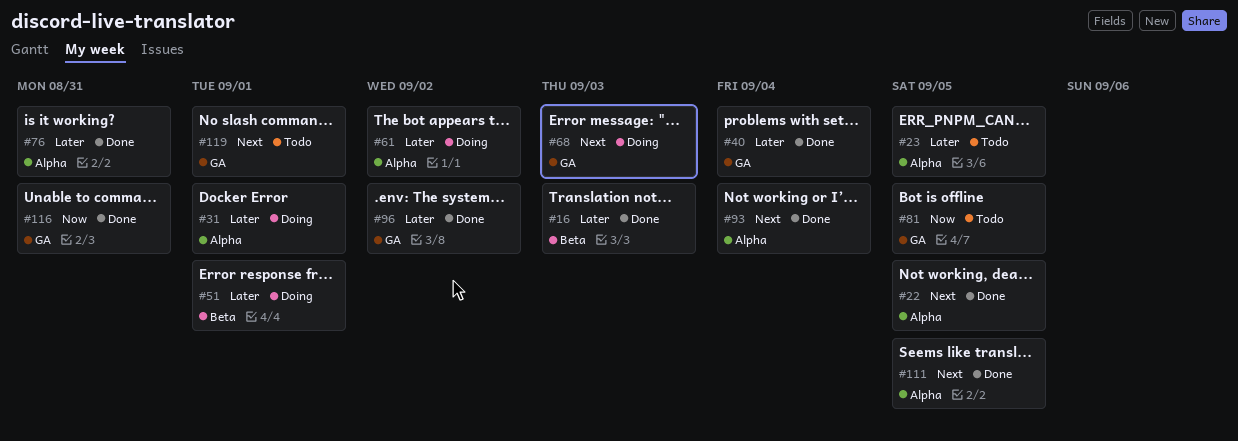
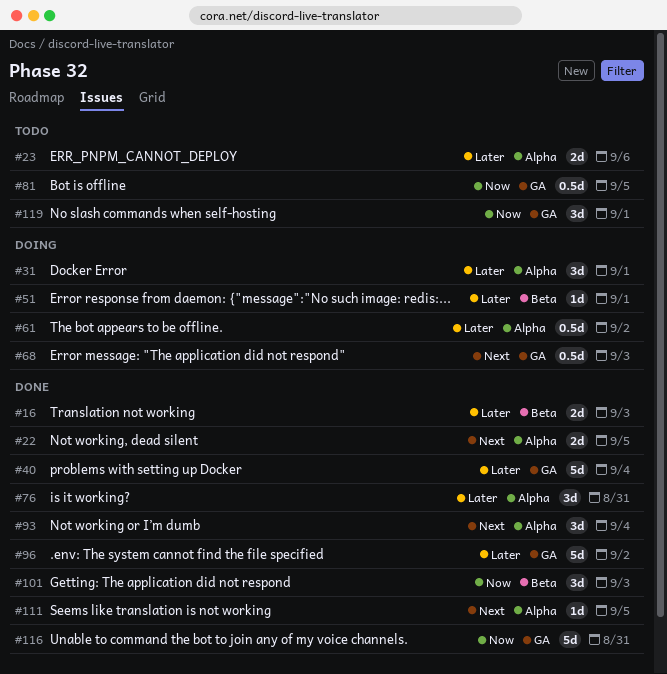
#23, due: Sep 5 -> Sep 6
#101: none -> present
#119, priority: Next -> Now

